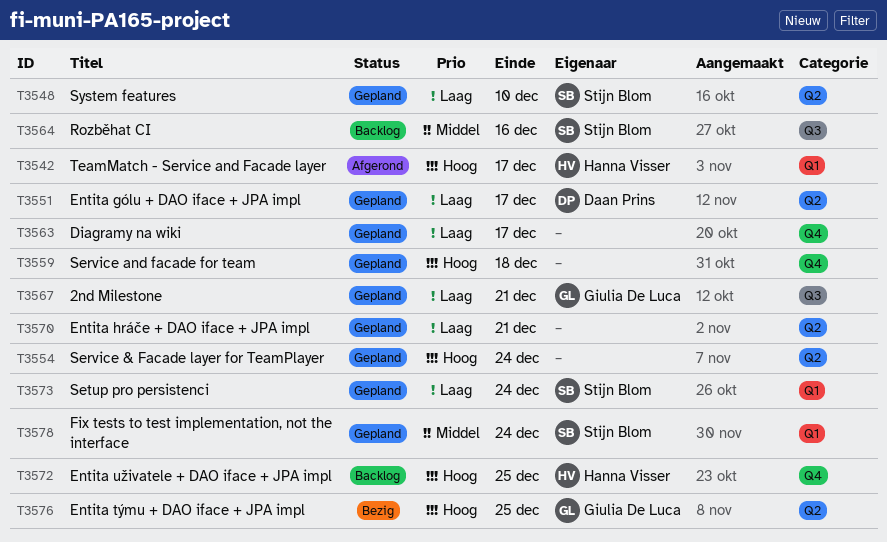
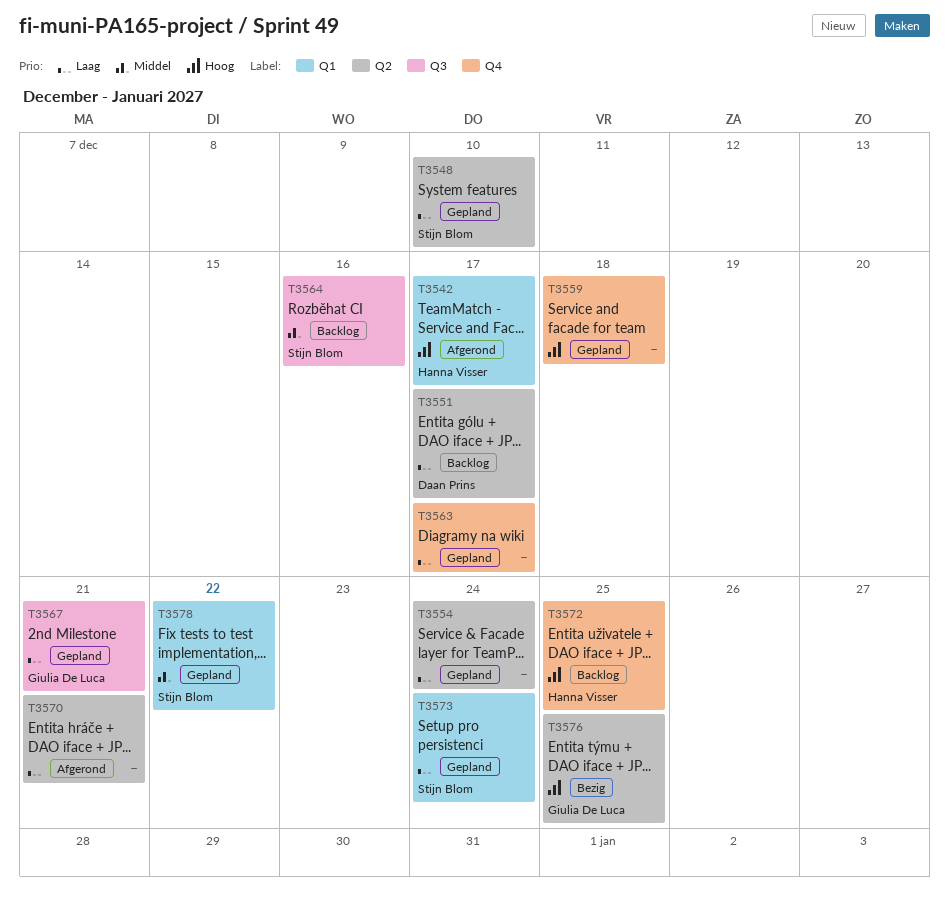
T3551, status: Gepland -> Backlog
T3554, priority: Hoog -> Laag
T3570, status: Gepland -> Afgerond
T3578, due: Dec 24 -> Dec 22

